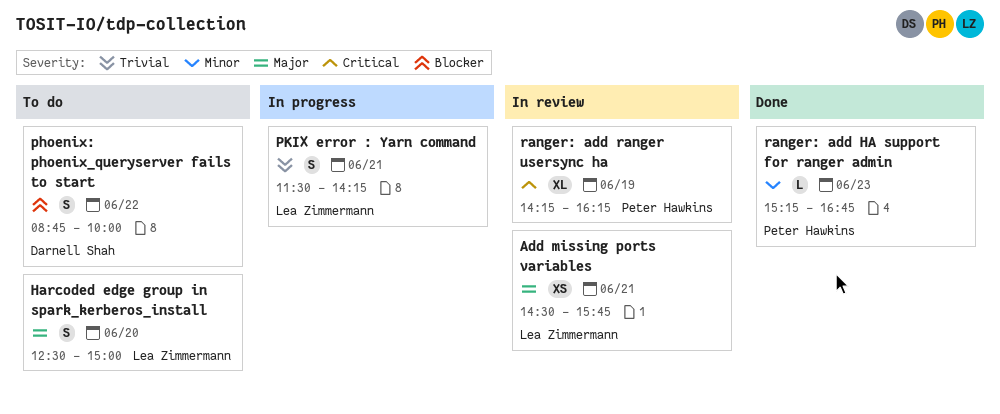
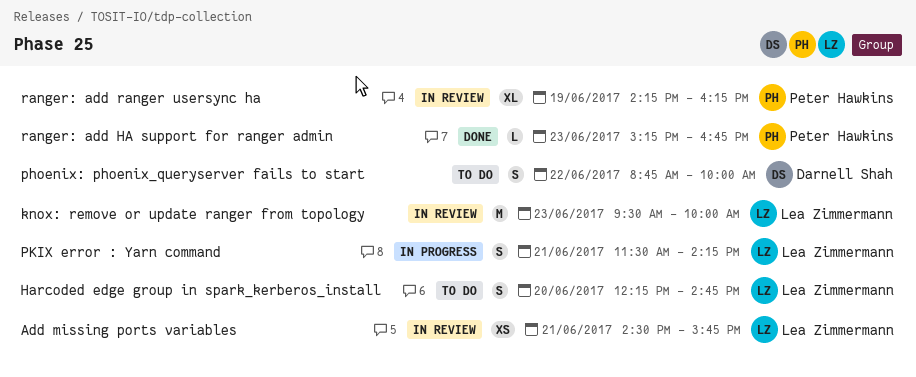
Harcoded edge group in spark_kerberos_install, begins: 12:30 -> 12:15
Harcoded edge group in spark_kerberos_install, ends: 15:00 -> 14:45
knox: remove or update ranger from topology: none -> present

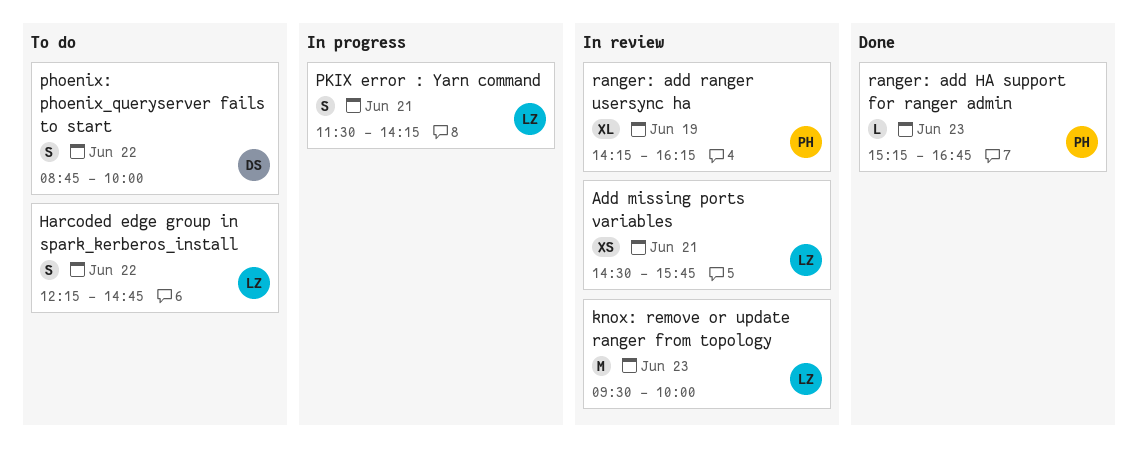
Harcoded edge group in spark_kerberos_install, day: Jun 20 -> Jun 22

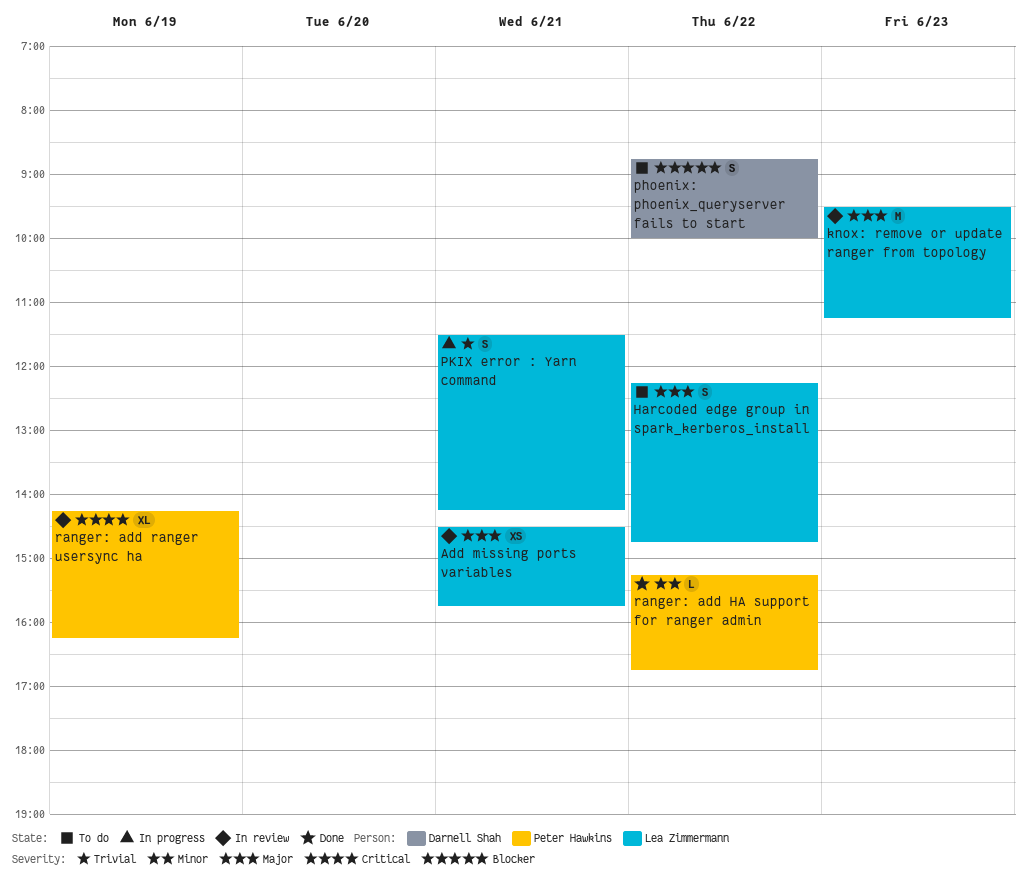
knox: remove or update ranger from topology, ends: 10:00 -> 11:15
ranger: add HA support for ranger admin, day: Jun 23 -> Jun 22

